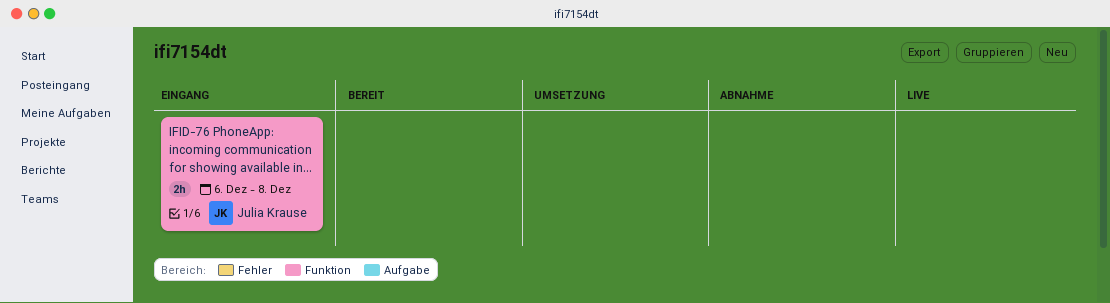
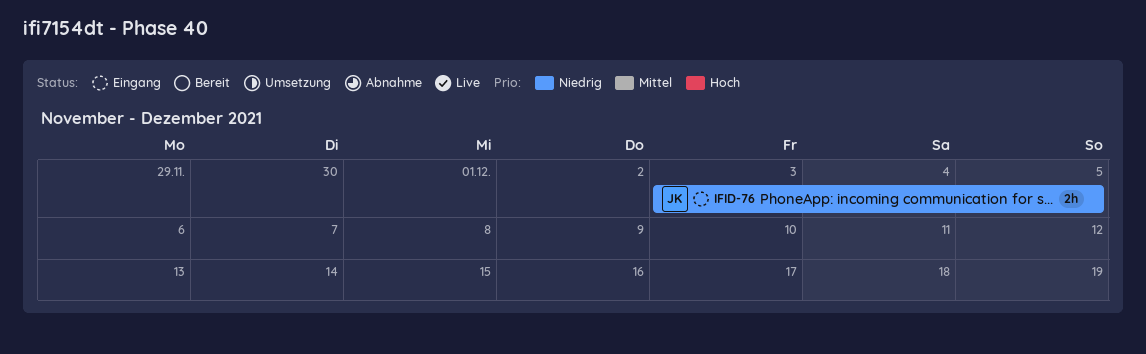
IFID-76, start: Dec 6 -> Dec 3
IFID-76, due: Dec 8 -> Dec 5

